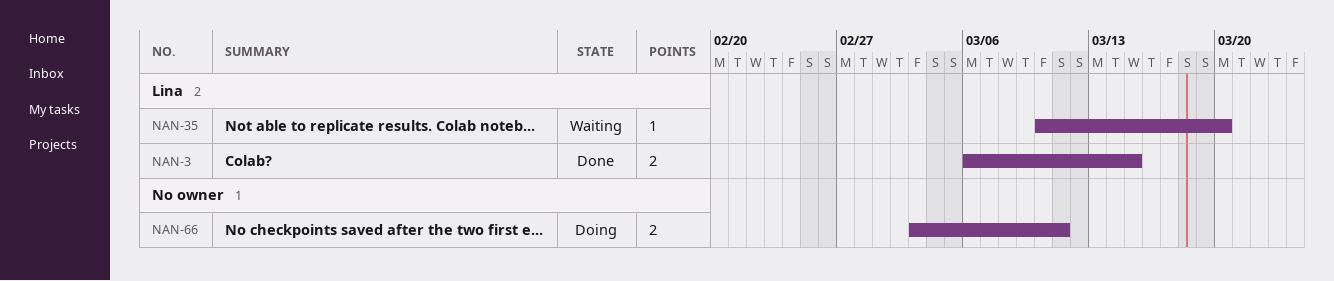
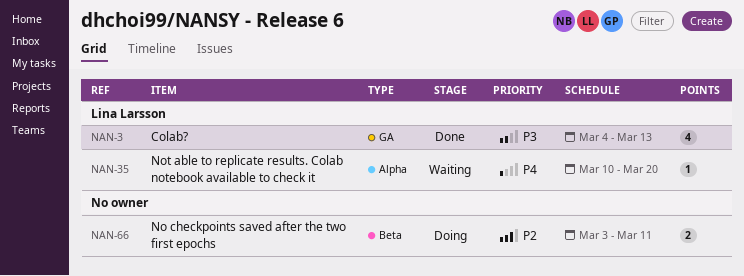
NAN-3, estimate: 2 -> 4
NAN-3, start: Mar 6 -> Mar 4
NAN-3, due: Mar 15 -> Mar 13

